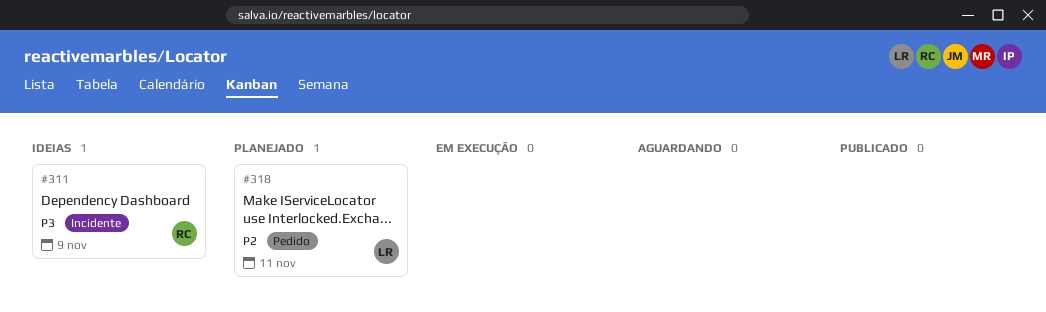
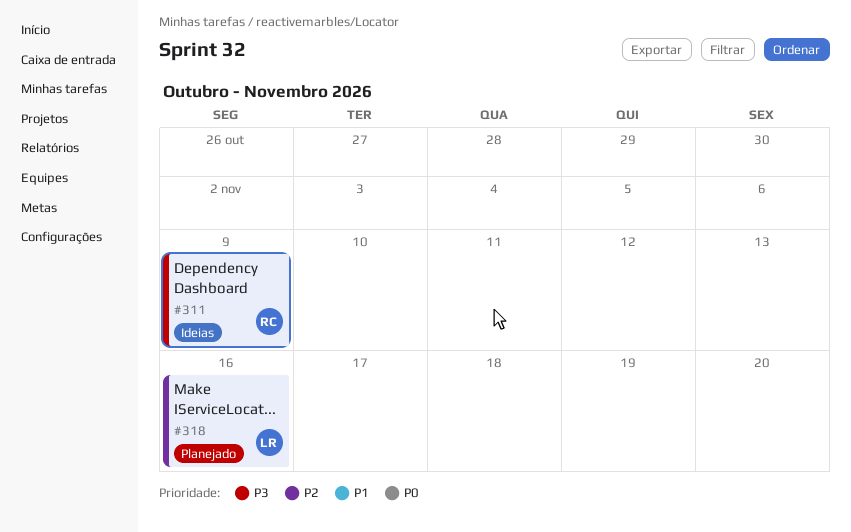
#318, due: Nov 11 -> Nov 16

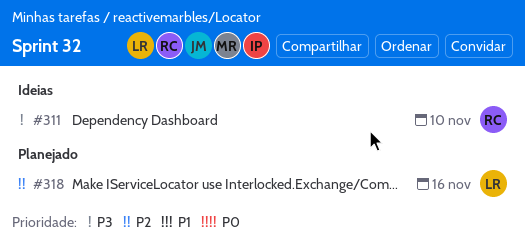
#311, due: Nov 9 -> Nov 10

